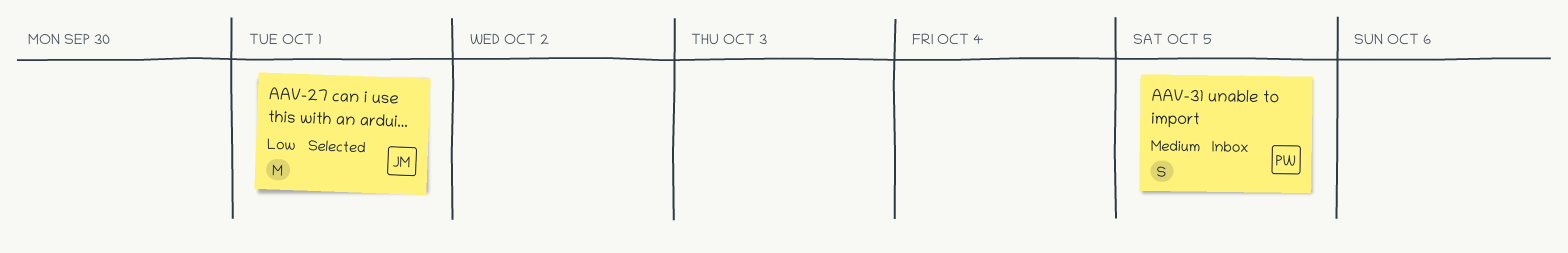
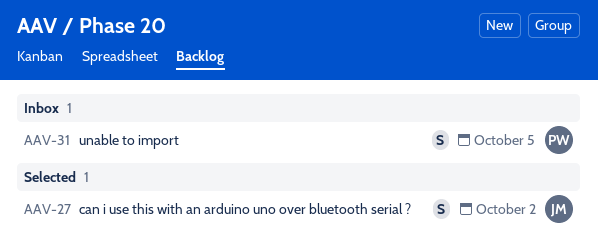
AAV-27, estimate: M -> S
AAV-27, due: Oct 1 -> Oct 2

